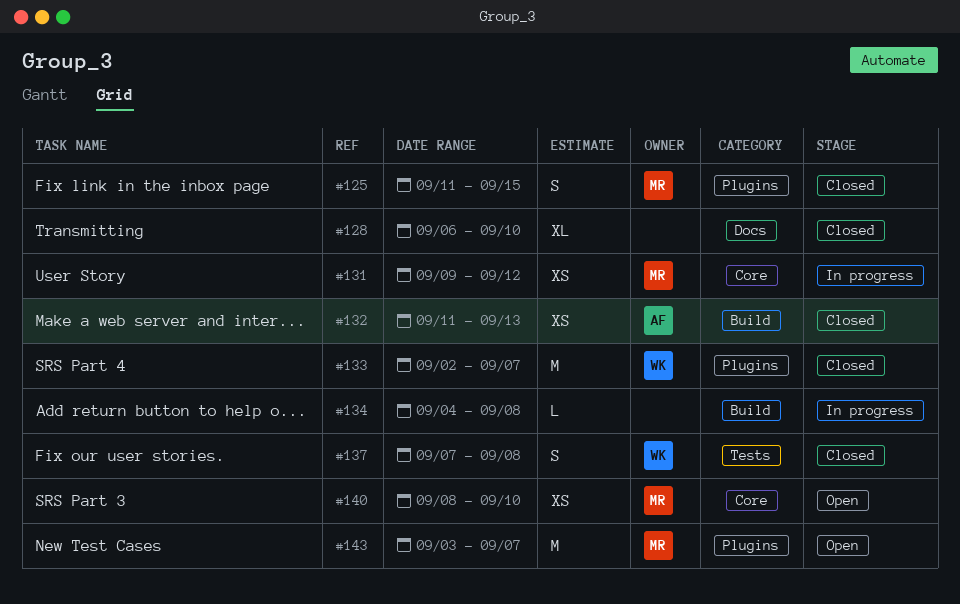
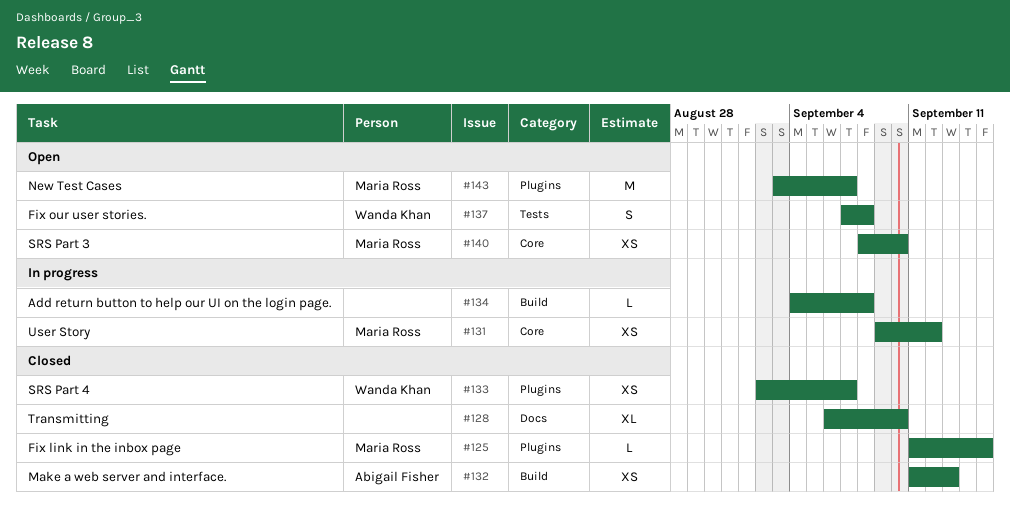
#125, estimate: S -> L
#133, estimate: M -> XS
#137, status: Closed -> Open

